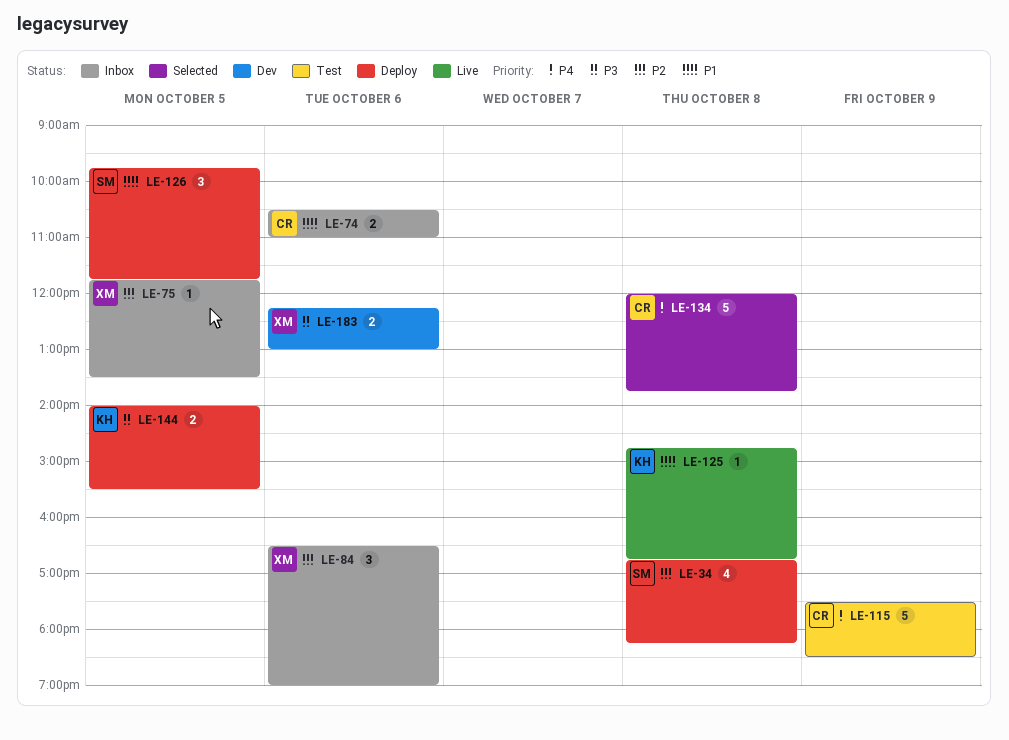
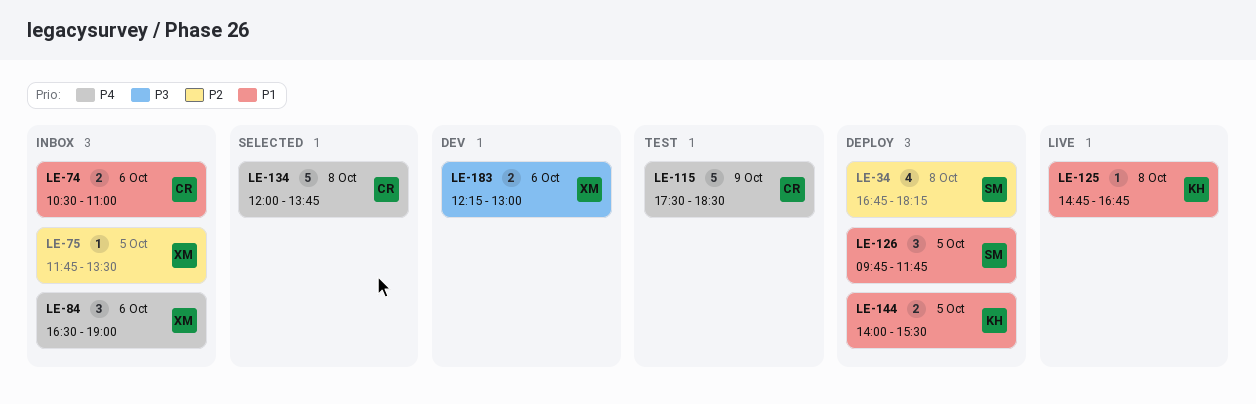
LE-84, priority: P2 -> P4
LE-144, priority: P3 -> P1

